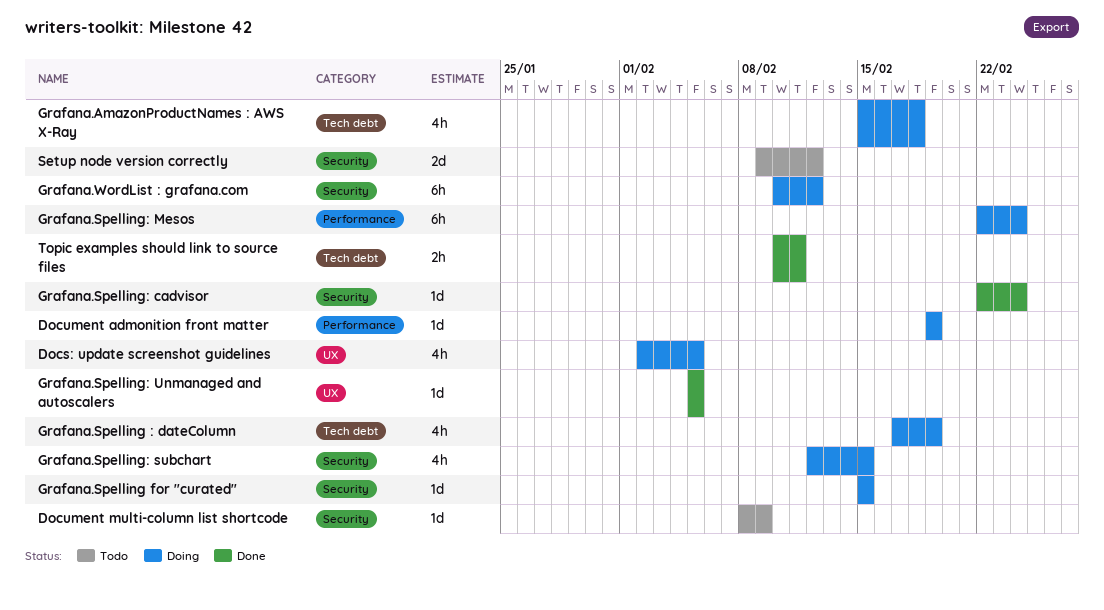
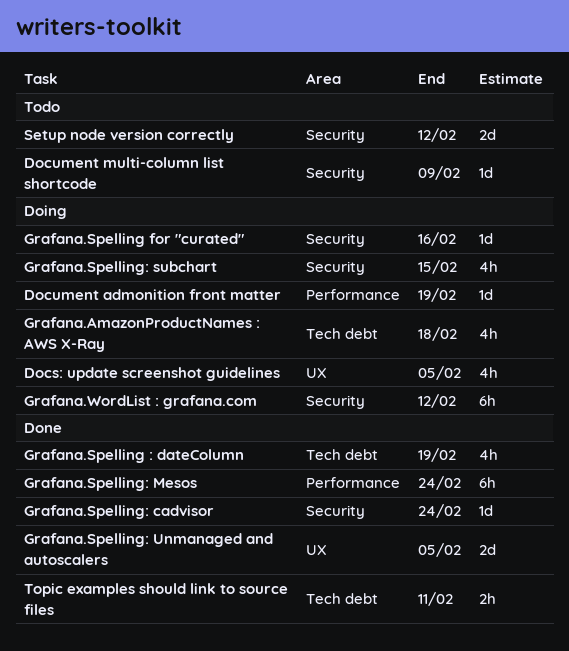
Grafana.Spelling : dateColumn, status: Doing -> Done
Grafana.Spelling for "curated", due: Feb 15 -> Feb 16
Grafana.Spelling: Mesos, status: Doing -> Done
Grafana.Spelling: Unmanaged and autoscalers, estimate: 1d -> 2d

